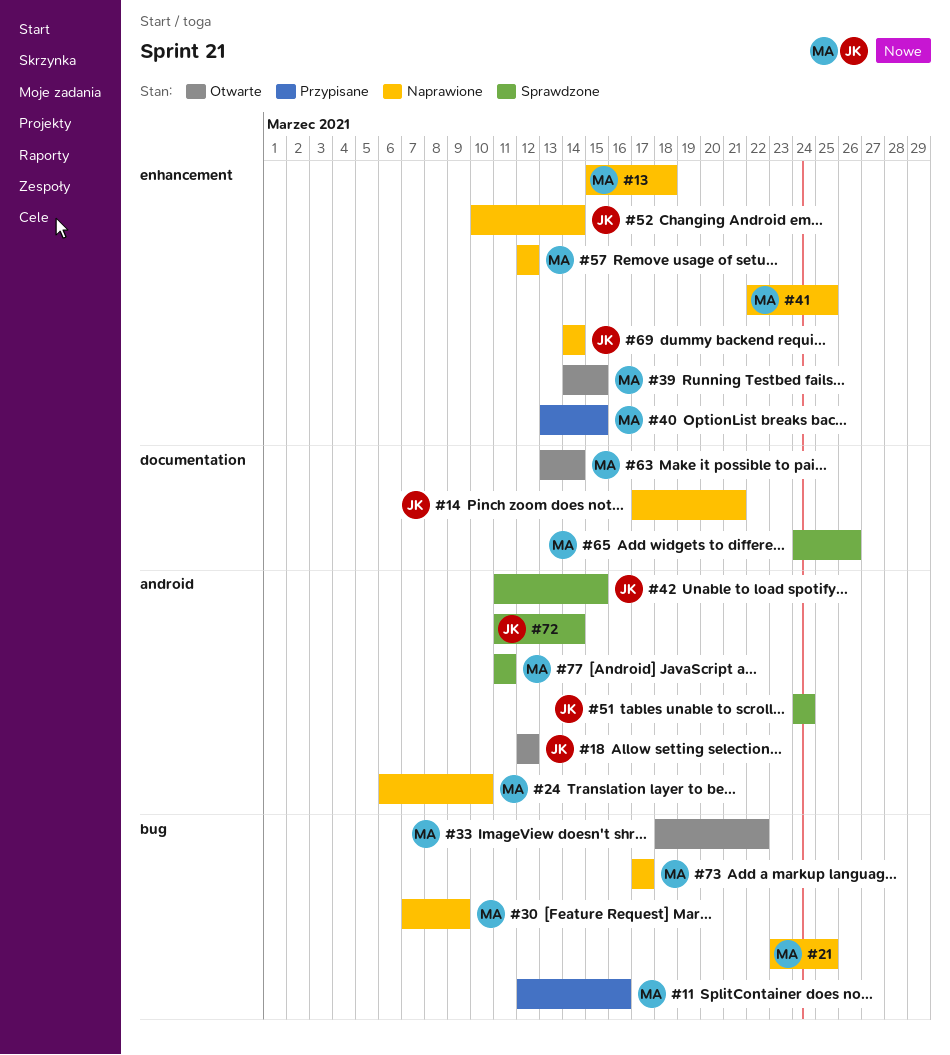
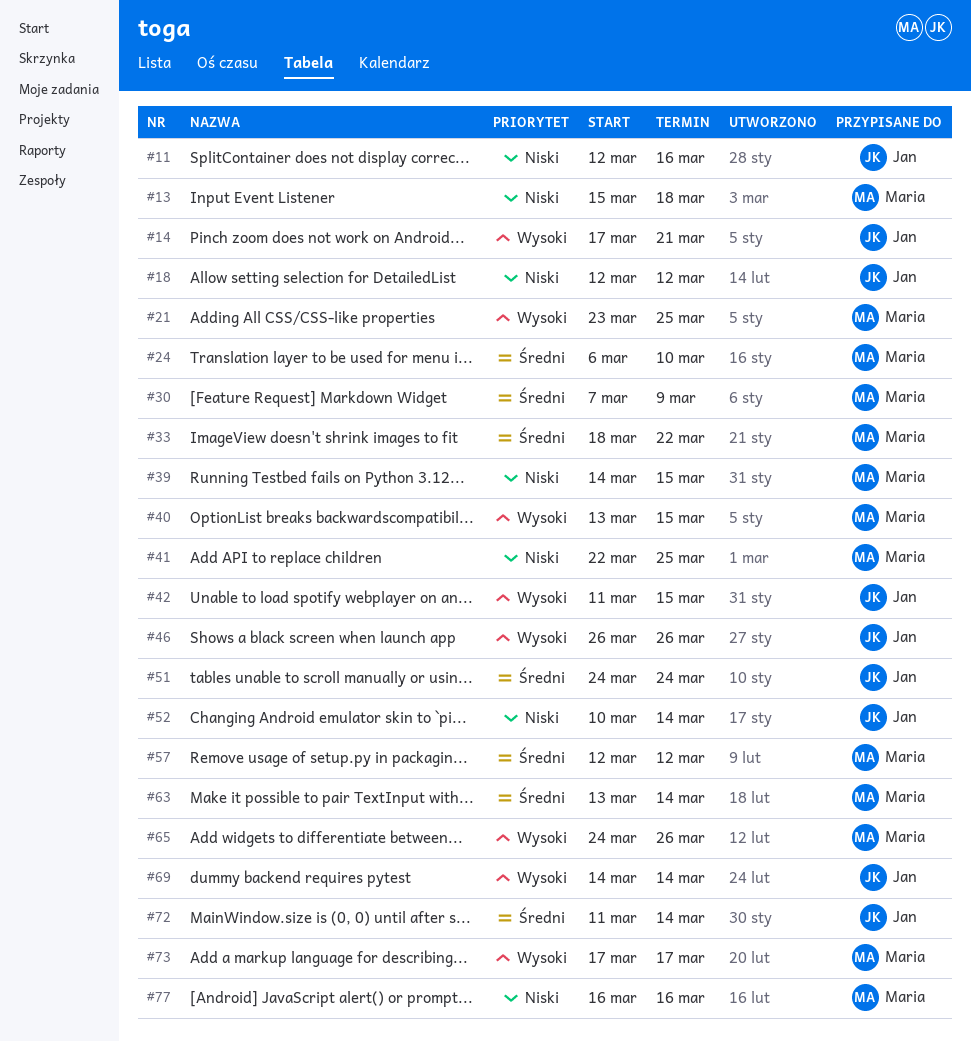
#11, owner: Maria -> Jan
#46: none -> present
#77, start: Mar 11 -> Mar 16
#77, due: Mar 11 -> Mar 16

